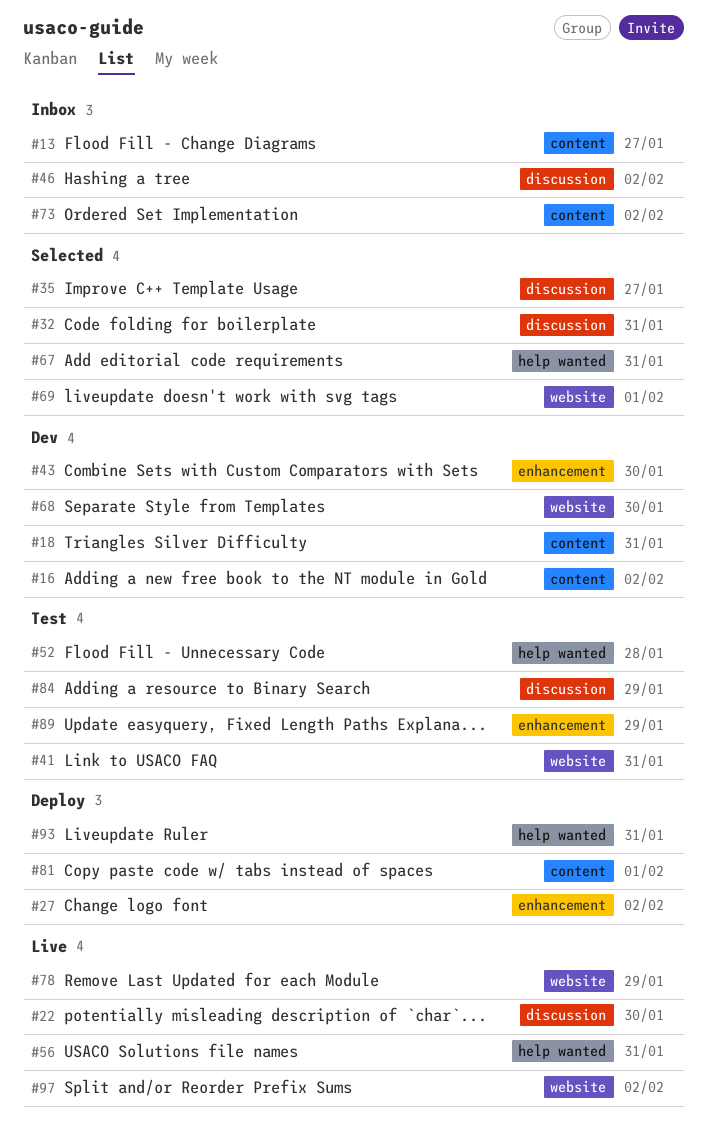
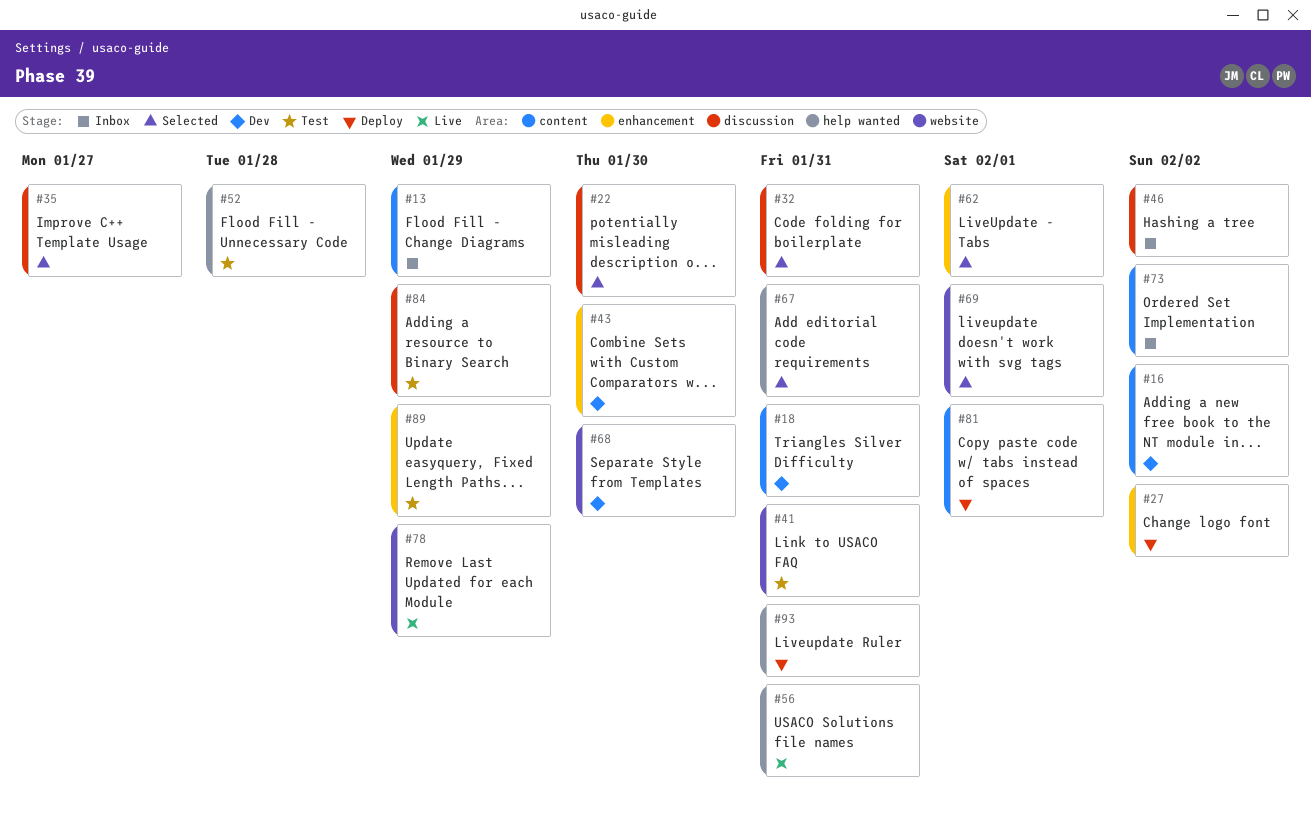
#13, due: Jan 27 -> Jan 29
#22, status: Live -> Selected
#62: none -> present
#97: present -> none

